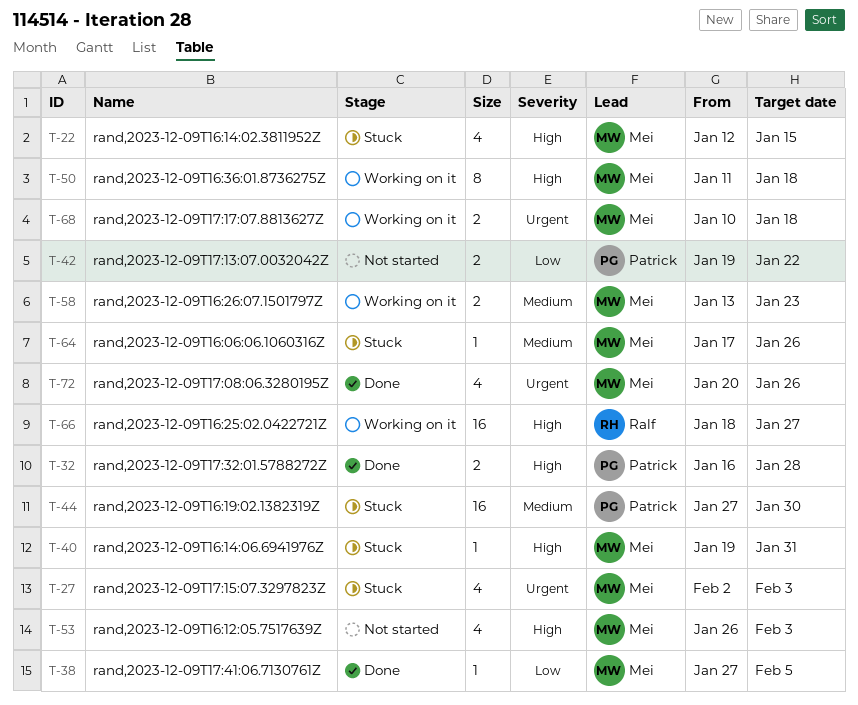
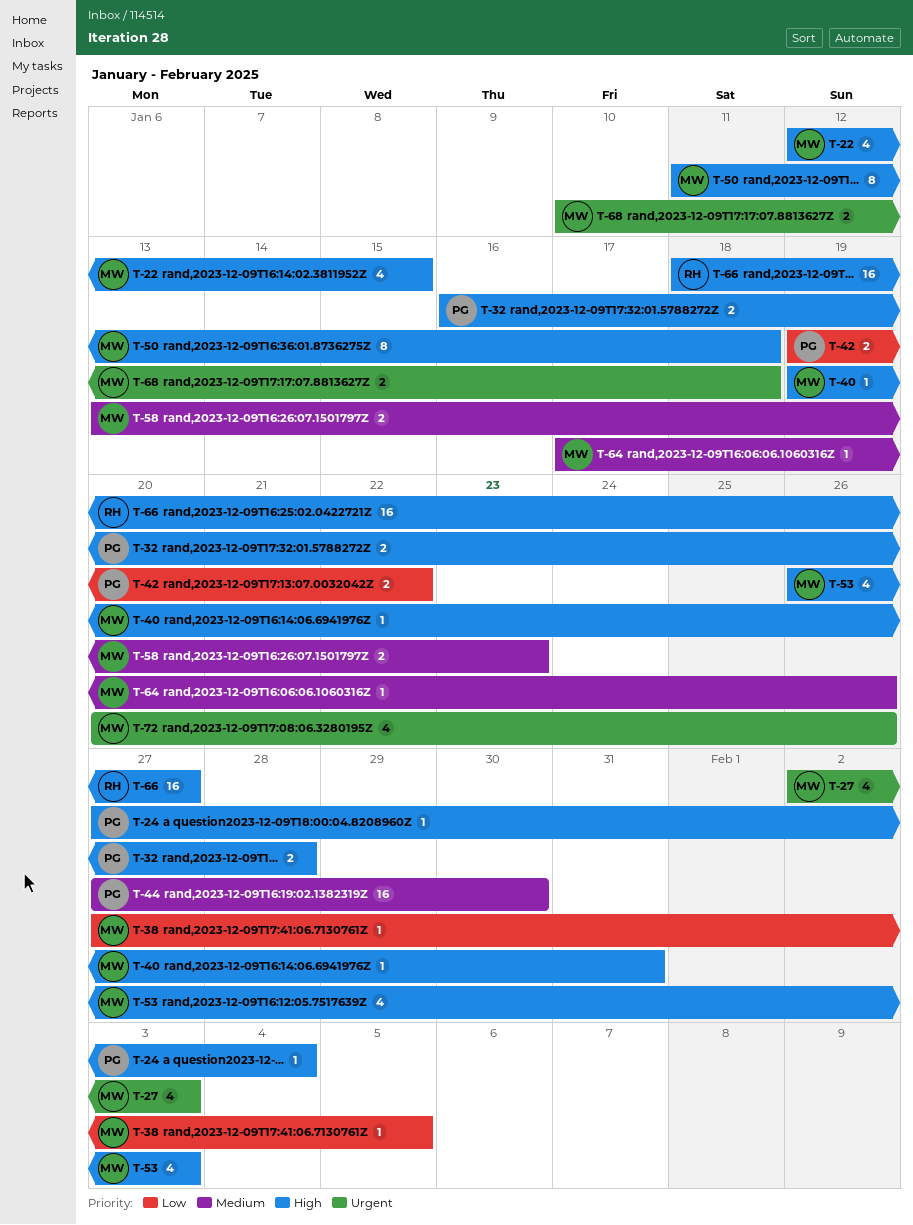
T-24: none -> present

